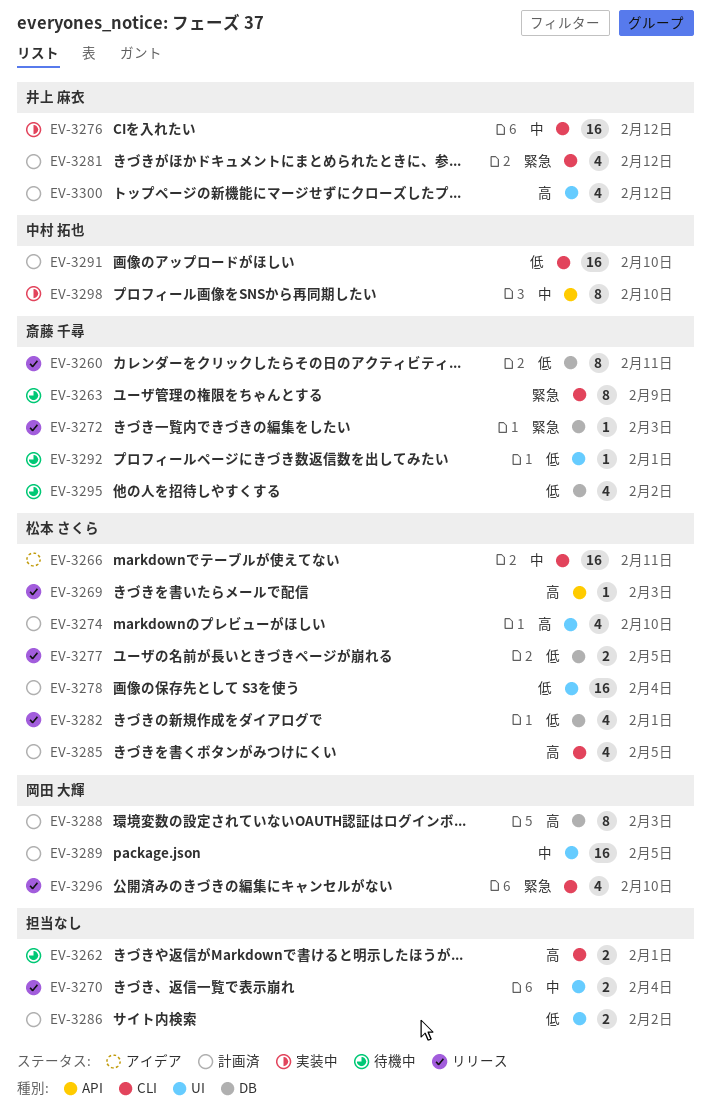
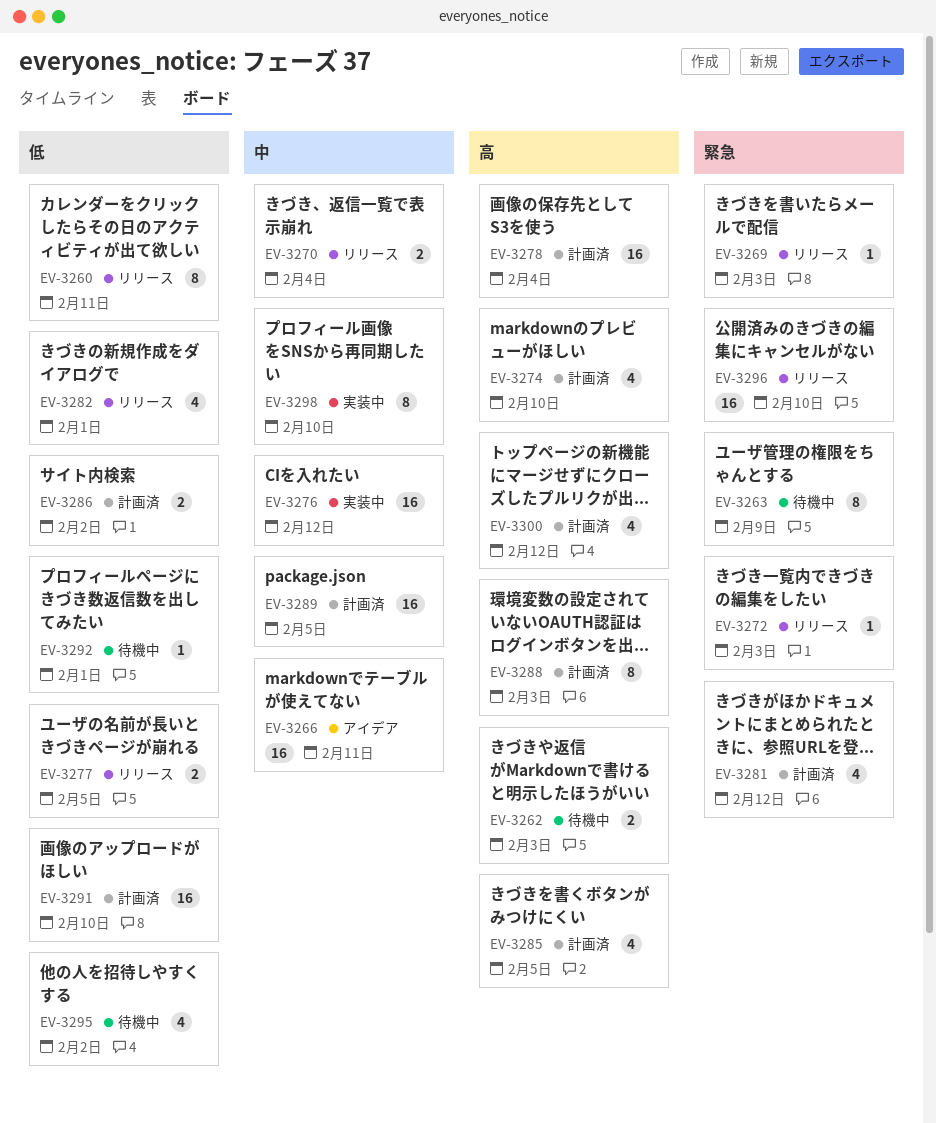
EV-3262, due: Feb 1 -> Feb 3
EV-3269, priority: 高 -> 緊急
EV-3278, priority: 低 -> 高
EV-3296, estimate: 4 -> 16

